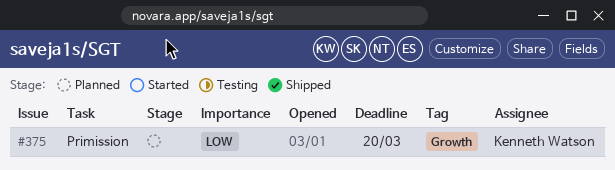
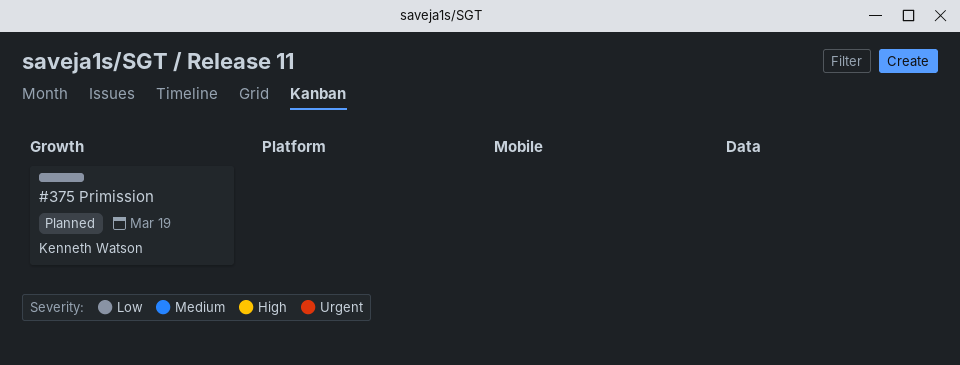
#375, due: Mar 20 -> Mar 19

